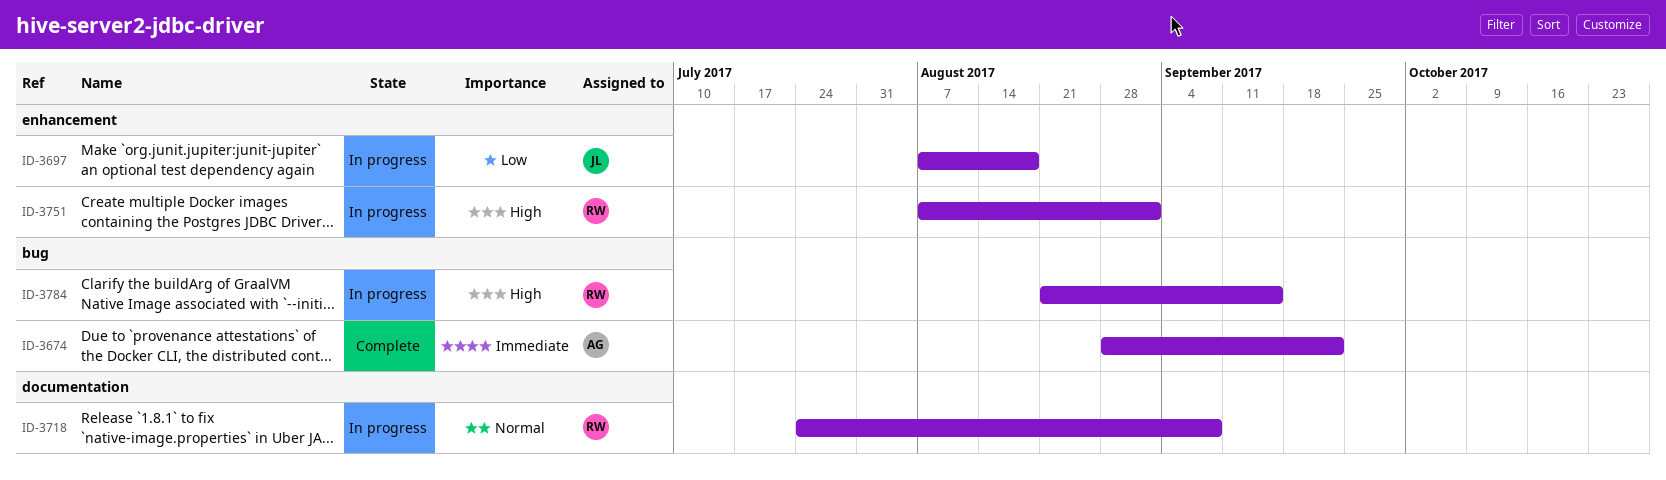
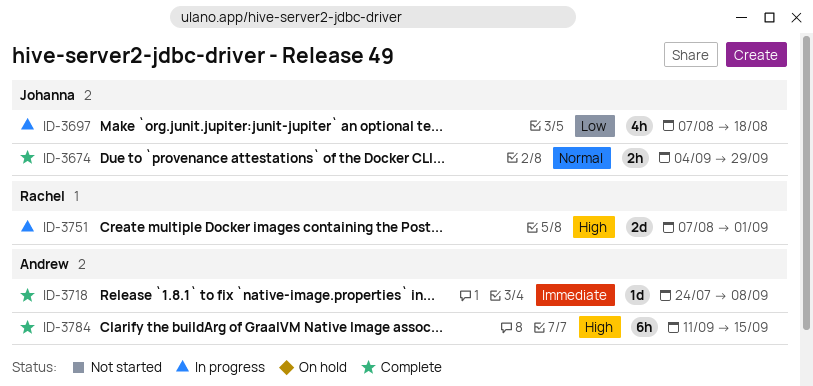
ID-3674, owner: Andrew -> Johanna
ID-3674, priority: Immediate -> Normal
ID-3674, start: Aug 28 -> Sep 4
ID-3674, due: Sep 22 -> Sep 29
ID-3718, status: In progress -> Complete
ID-3718, owner: Rachel -> Andrew
ID-3718, priority: Normal -> Immediate
ID-3784, status: In progress -> Complete
ID-3784, owner: Rachel -> Andrew
ID-3784, start: Aug 21 -> Sep 11

